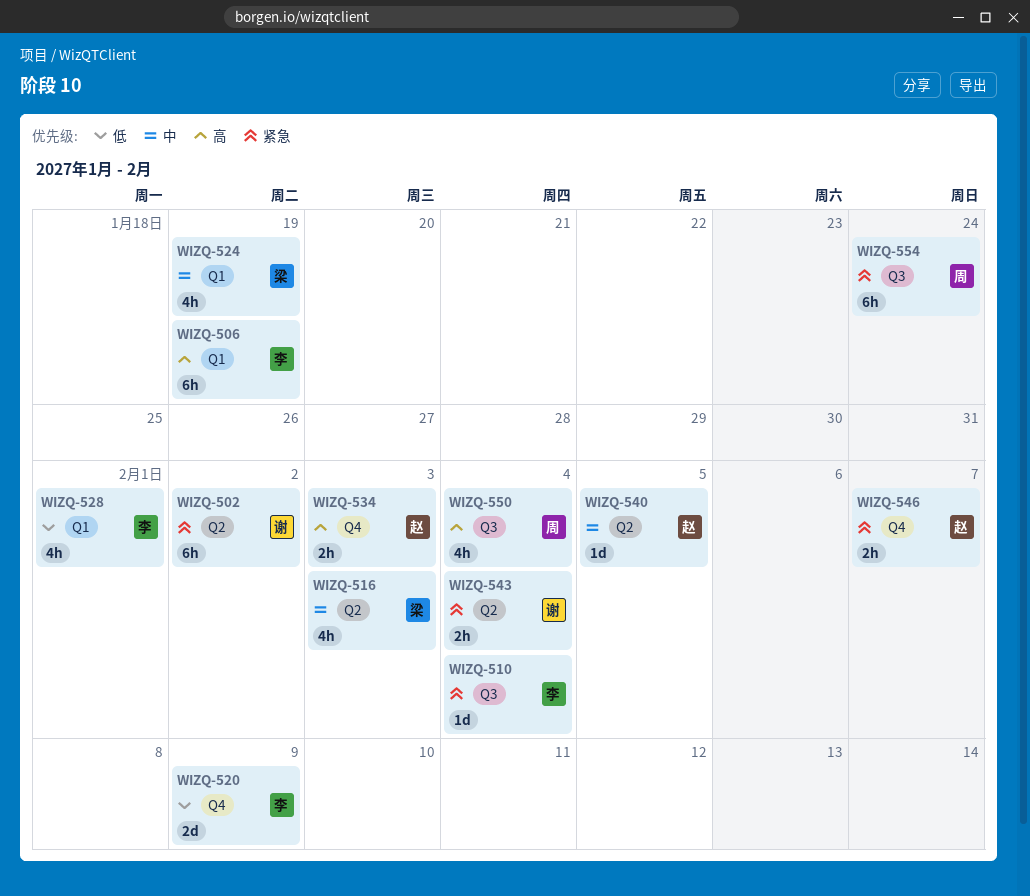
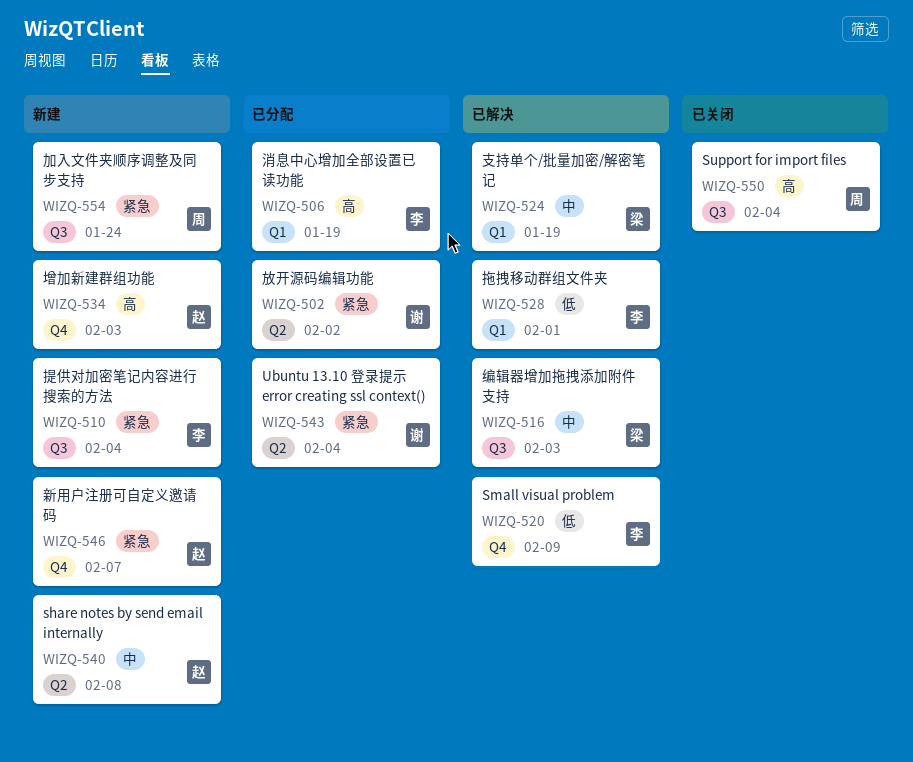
WIZQ-516, label: Q2 -> Q3
WIZQ-540, due: Feb 5 -> Feb 8

